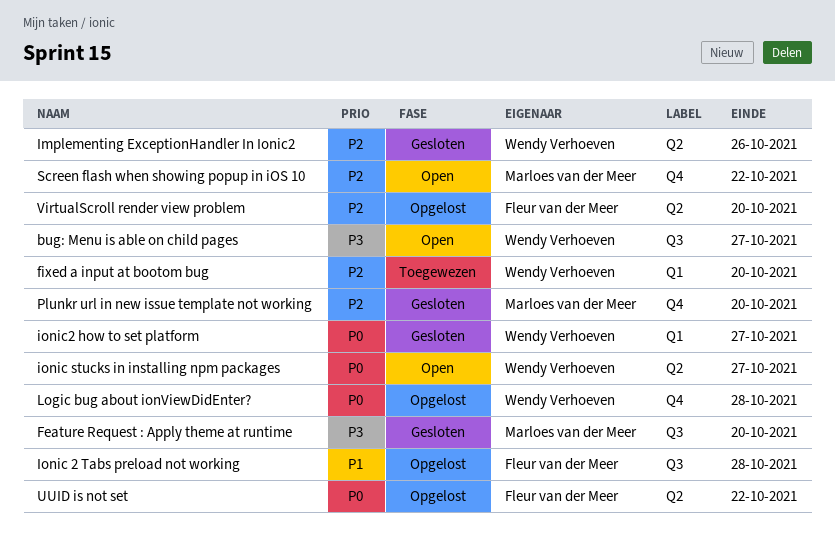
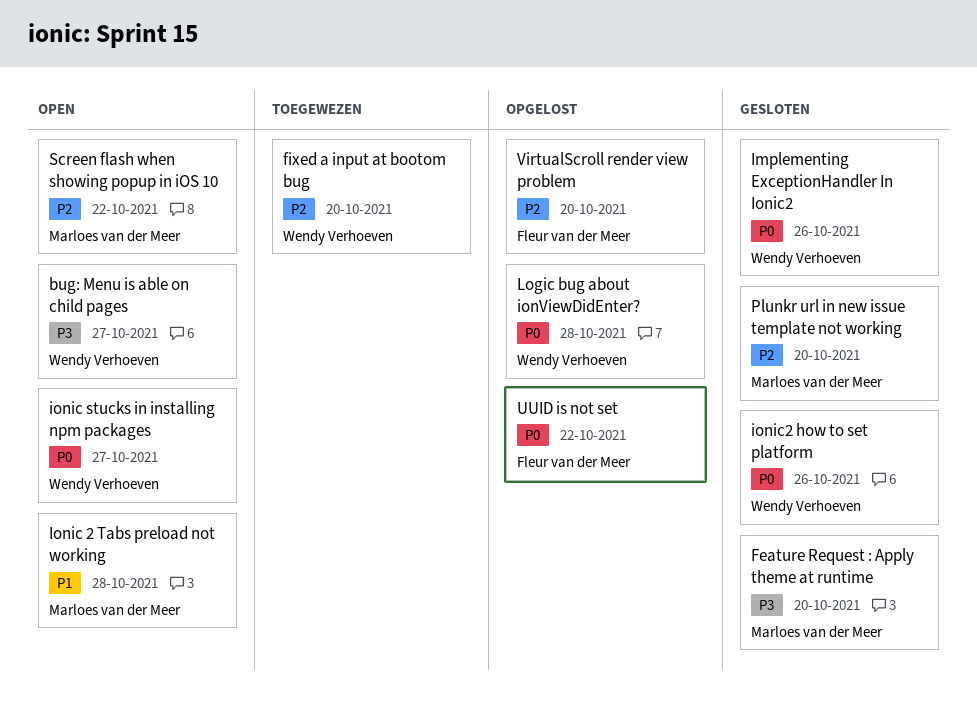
Implementing ExceptionHandler In Ionic2, priority: P2 -> P0
Ionic 2 Tabs preload not working, status: Opgelost -> Open
Ionic 2 Tabs preload not working, owner: Fleur van der Meer -> Marloes van der Meer
ionic2 how to set platform, due: Oct 27 -> Oct 26

